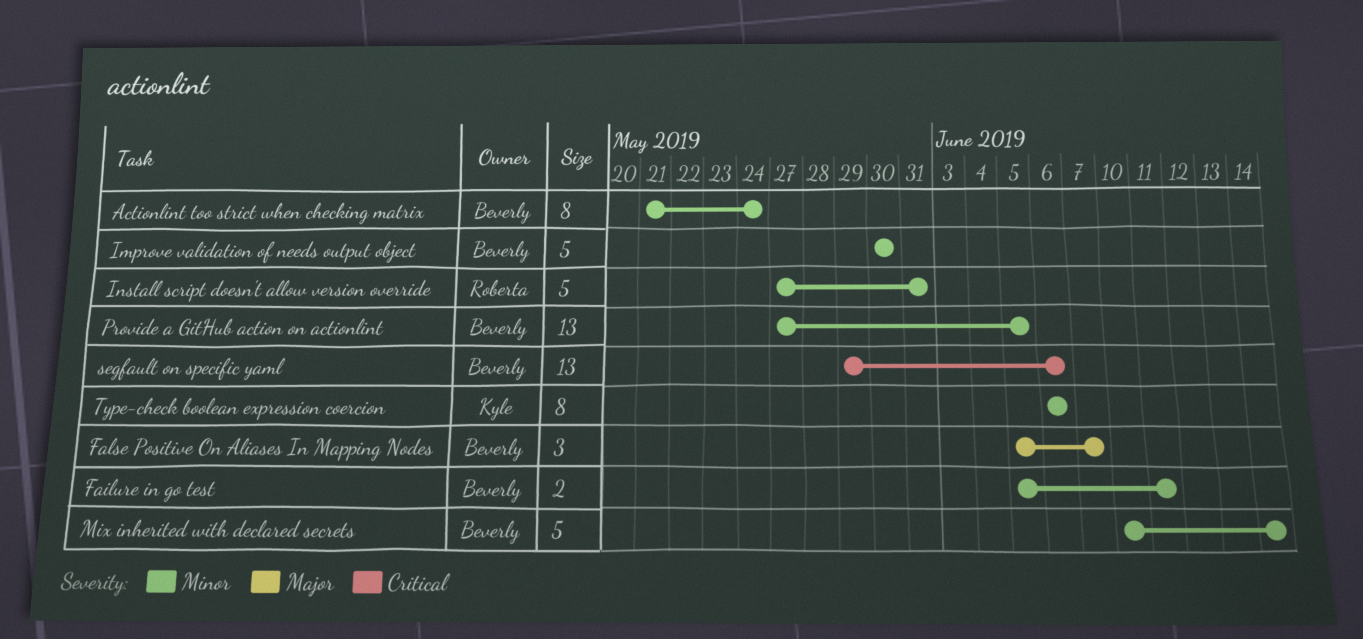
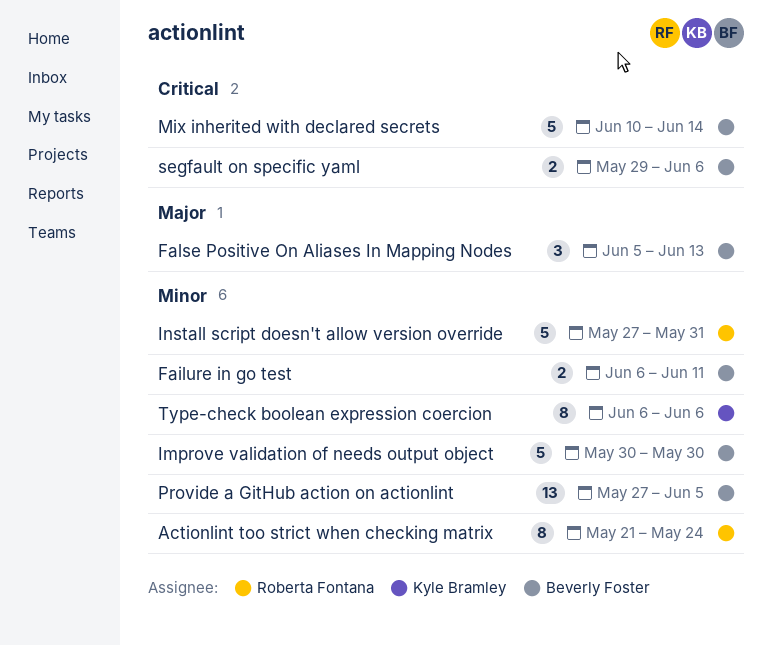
Actionlint too strict when checking matrix, owner: Beverly Foster -> Roberta Fontana
Failure in go test, start: Jun 5 -> Jun 6
False Positive On Aliases In Mapping Nodes, due: Jun 7 -> Jun 13
Mix inherited with declared secrets, priority: Minor -> Critical
segfault on specific yaml, estimate: 13 -> 2

